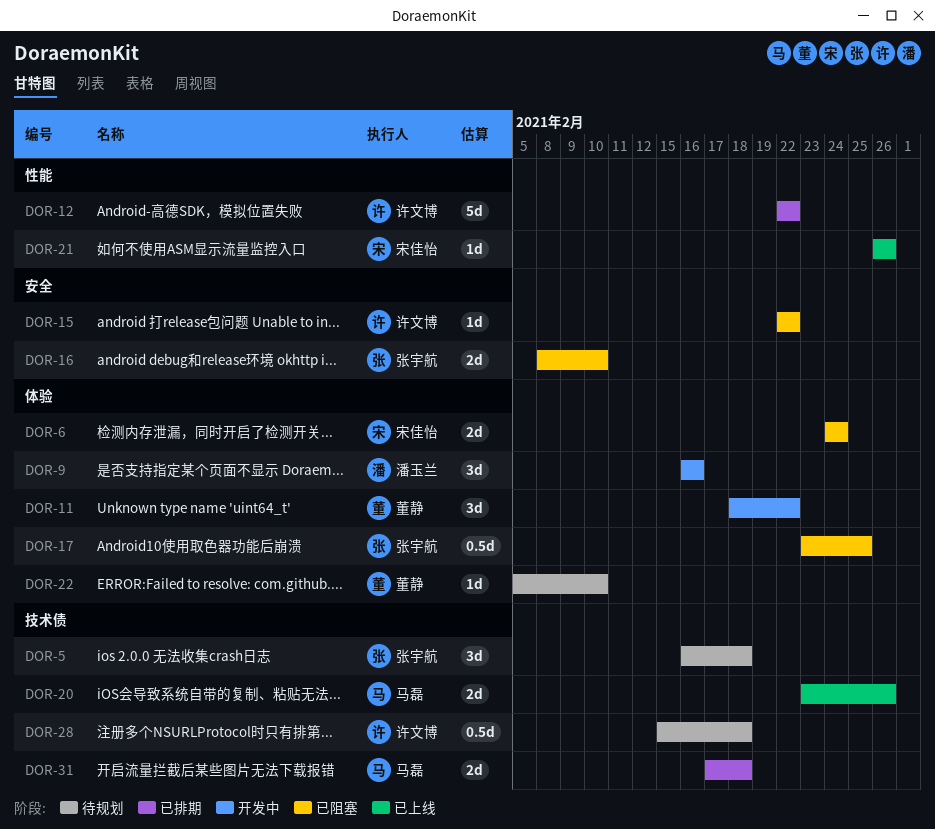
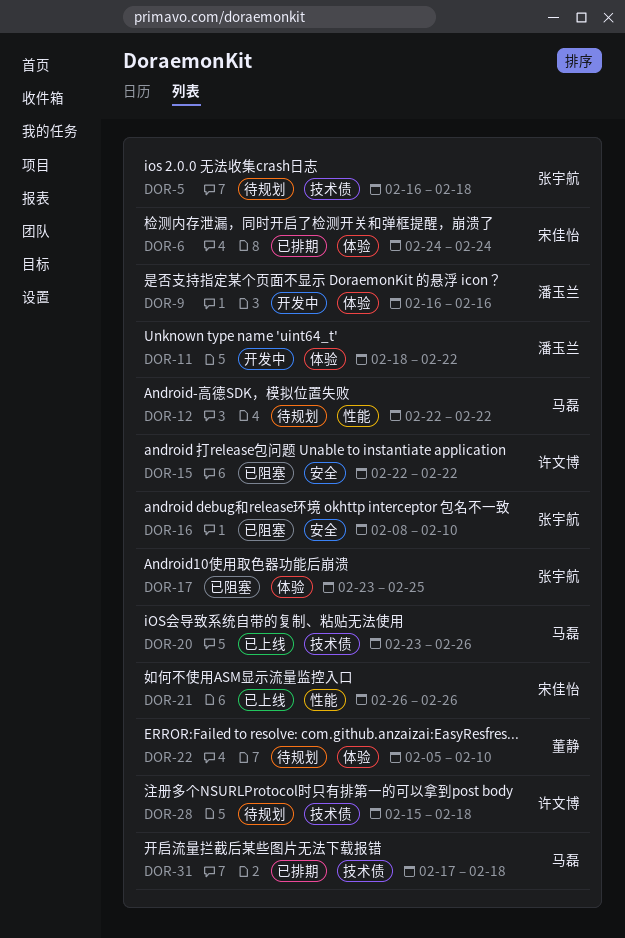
DOR-6, status: 已阻塞 -> 已排期
DOR-11, owner: 董静 -> 潘玉兰
DOR-12, status: 已排期 -> 待规划
DOR-12, owner: 许文博 -> 马磊

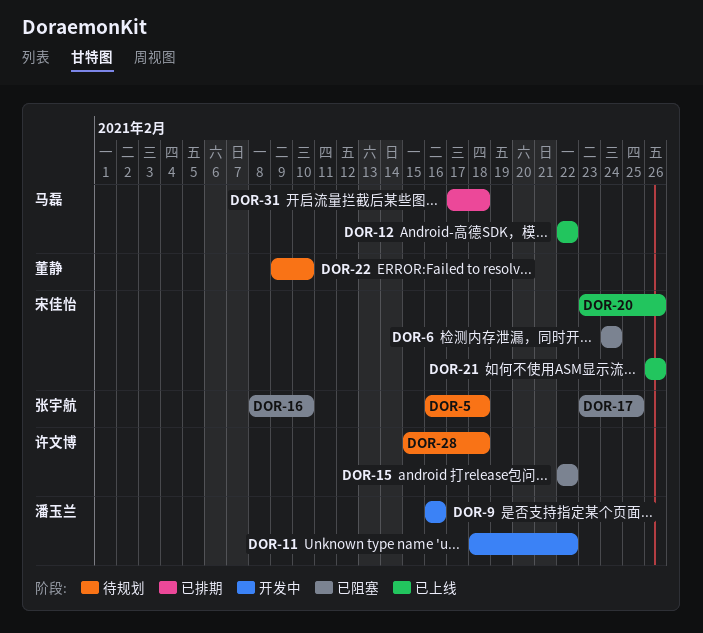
DOR-6, status: 已排期 -> 已阻塞
DOR-12, status: 待规划 -> 已上线
DOR-20, owner: 马磊 -> 宋佳怡
DOR-22, start: Feb 5 -> Feb 9

